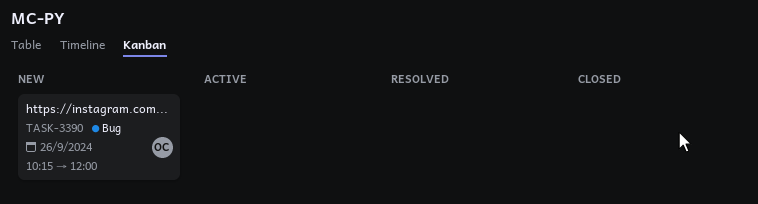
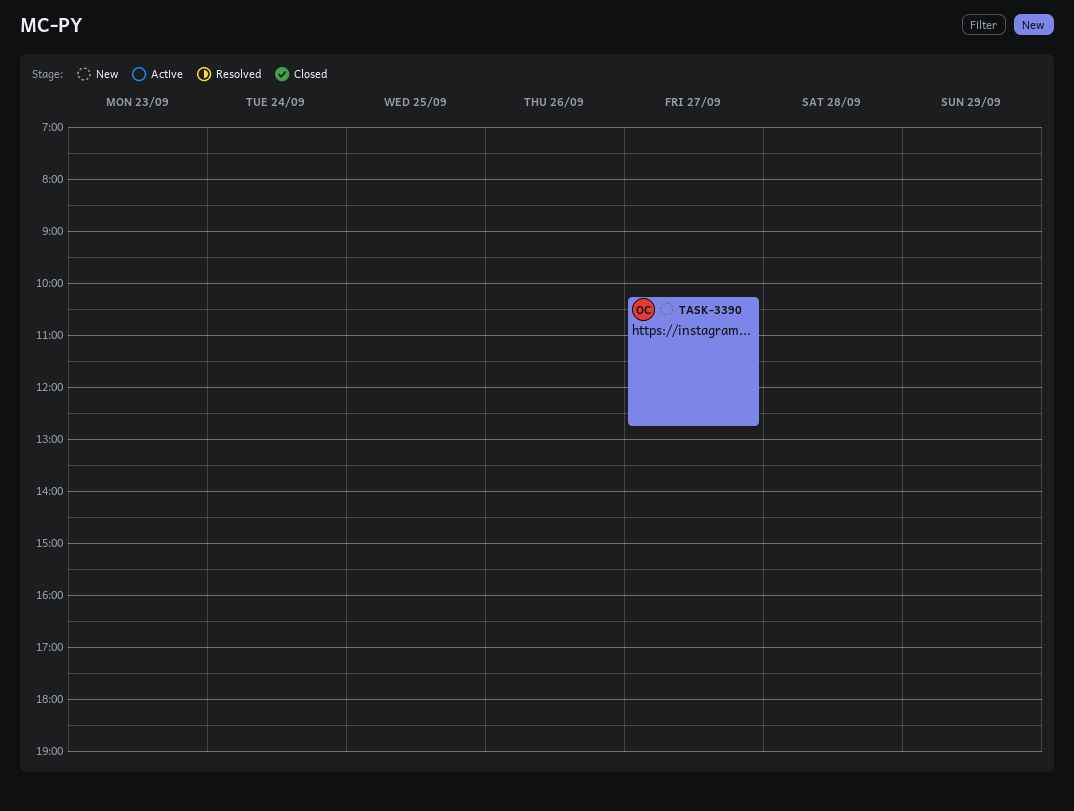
TASK-3390, day: Sep 26 -> Sep 27
TASK-3390, ends: 12:00 -> 12:45

